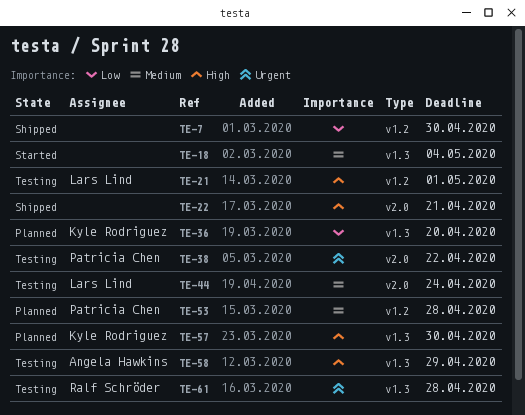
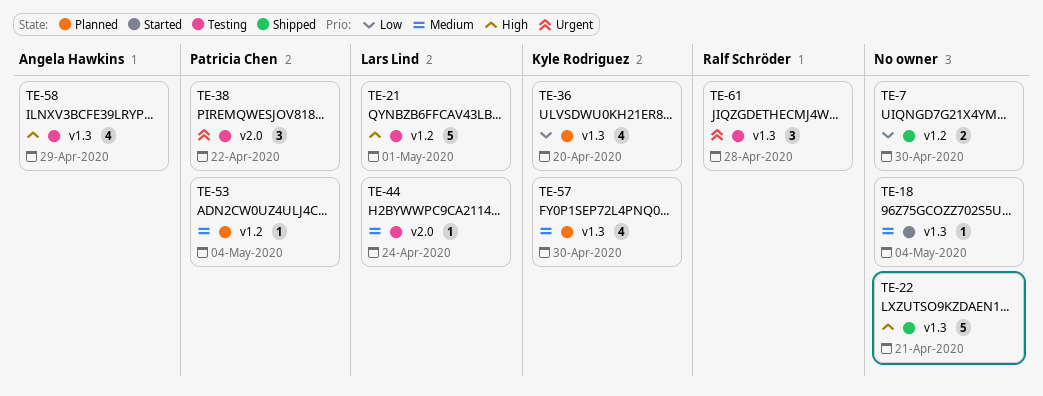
TE-22, label: v2.0 -> v1.3
TE-53, due: Apr 28 -> May 4
TE-57, priority: High -> Medium

